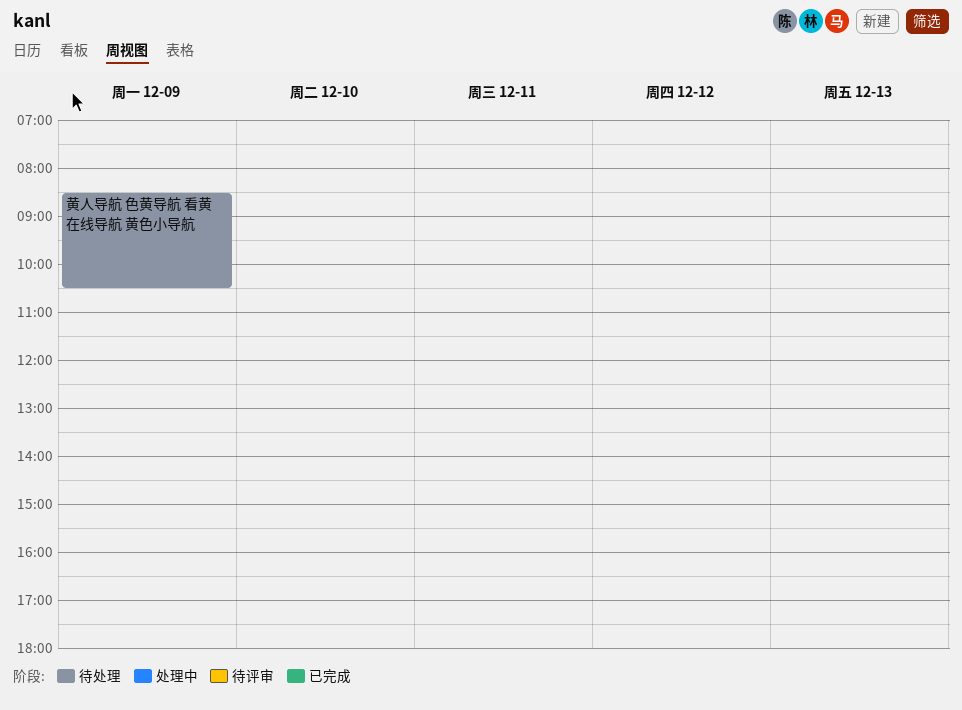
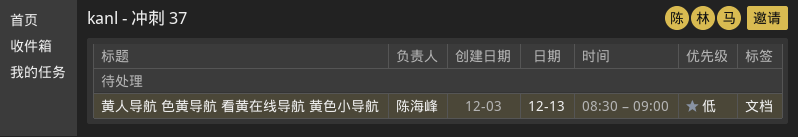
黄人导航 色黄导航 看黄在线导航 黄色小导航, day: Dec 9 -> Dec 13
黄人导航 色黄导航 看黄在线导航 黄色小导航, ends: 10:30 -> 09:00

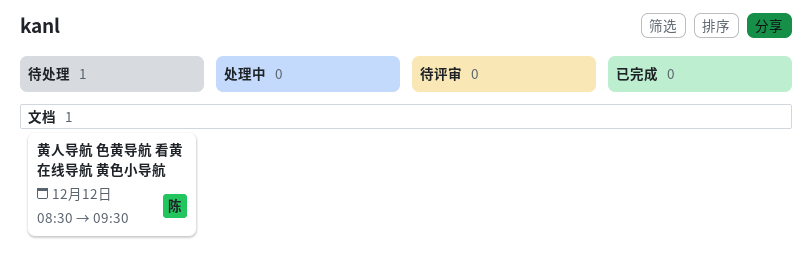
黄人导航 色黄导航 看黄在线导航 黄色小导航, day: Dec 13 -> Dec 12
黄人导航 色黄导航 看黄在线导航 黄色小导航, ends: 09:00 -> 09:30

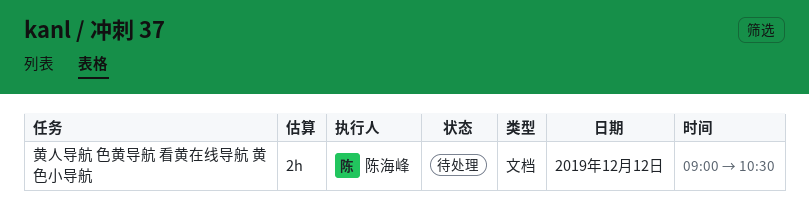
黄人导航 色黄导航 看黄在线导航 黄色小导航, begins: 08:30 -> 09:00
黄人导航 色黄导航 看黄在线导航 黄色小导航, ends: 09:30 -> 10:30

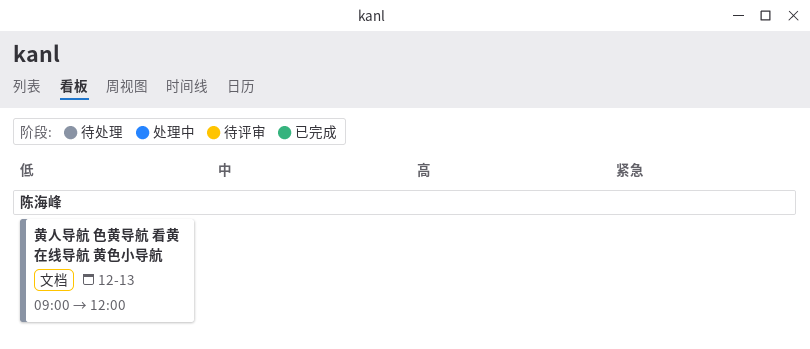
黄人导航 色黄导航 看黄在线导航 黄色小导航, day: Dec 12 -> Dec 13
黄人导航 色黄导航 看黄在线导航 黄色小导航, ends: 10:30 -> 12:00

